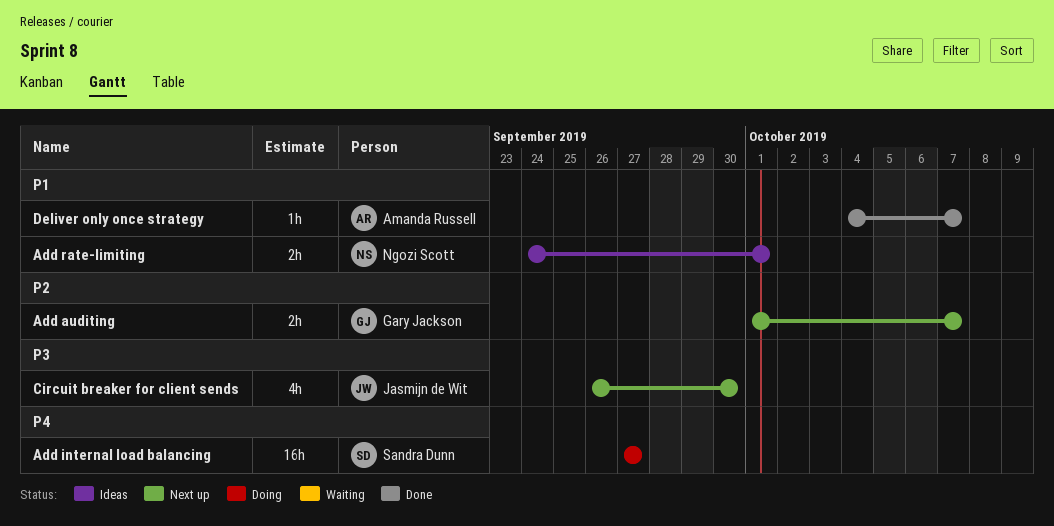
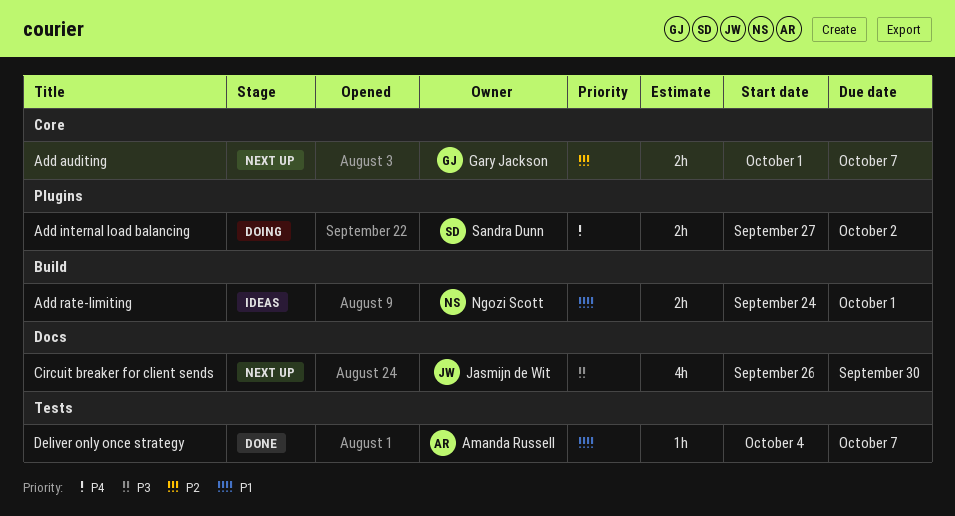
Add internal load balancing, estimate: 16h -> 2h
Add internal load balancing, due: Sep 27 -> Oct 2

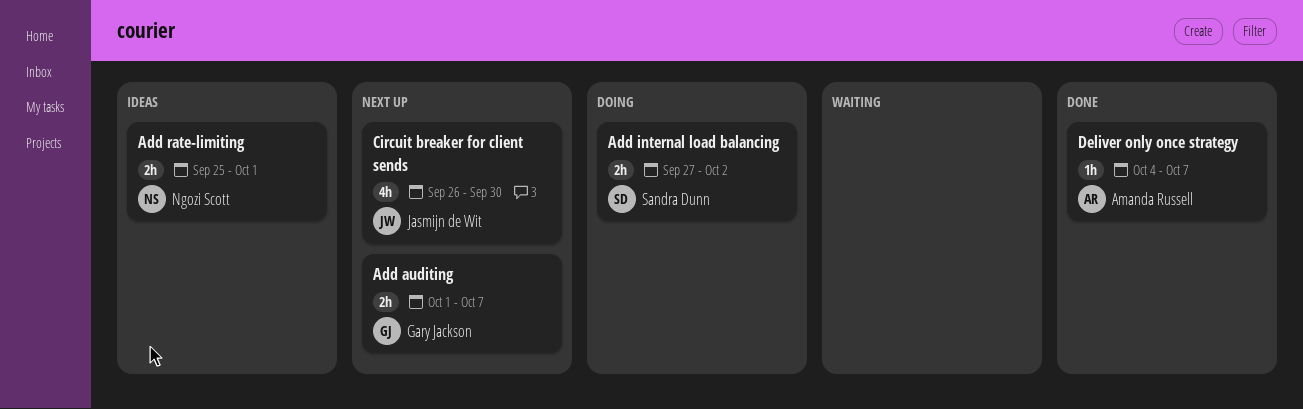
Add rate-limiting, start: Sep 24 -> Sep 25

